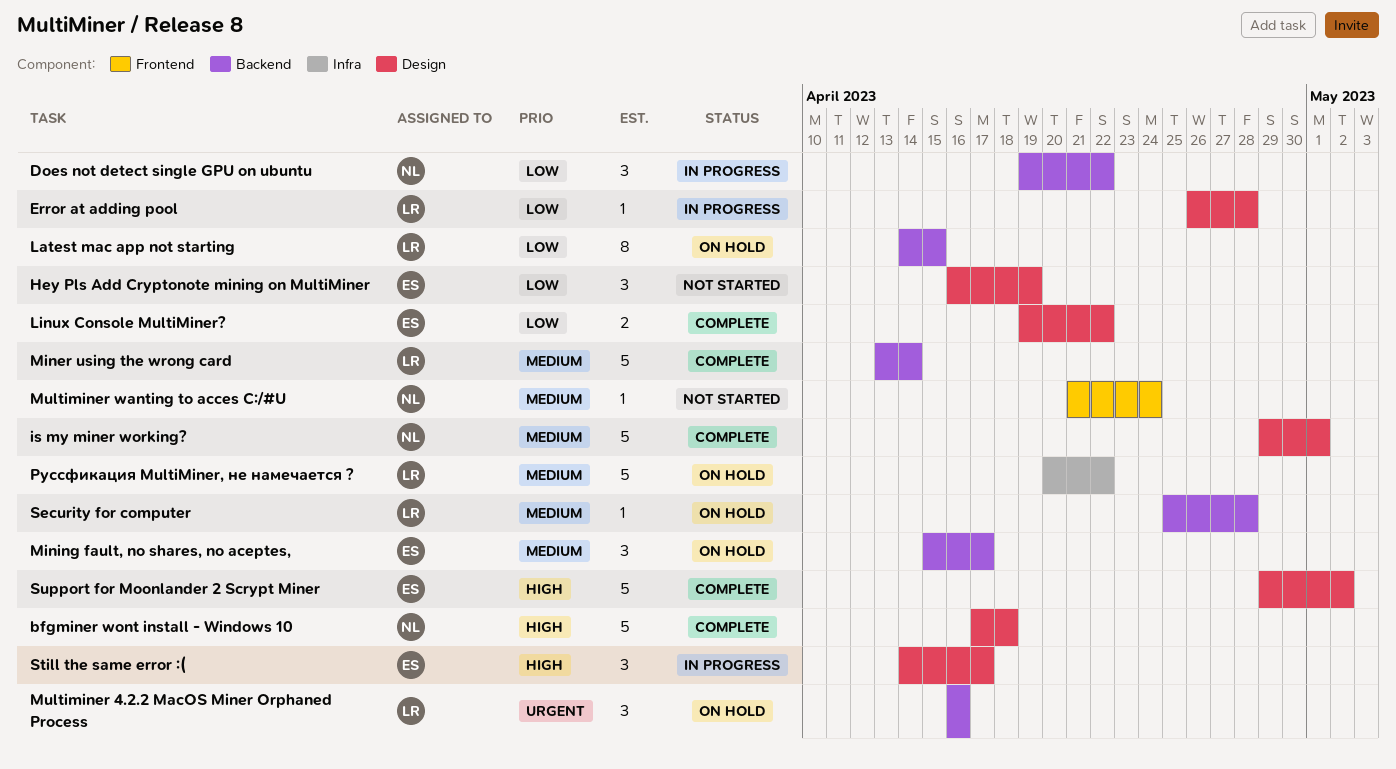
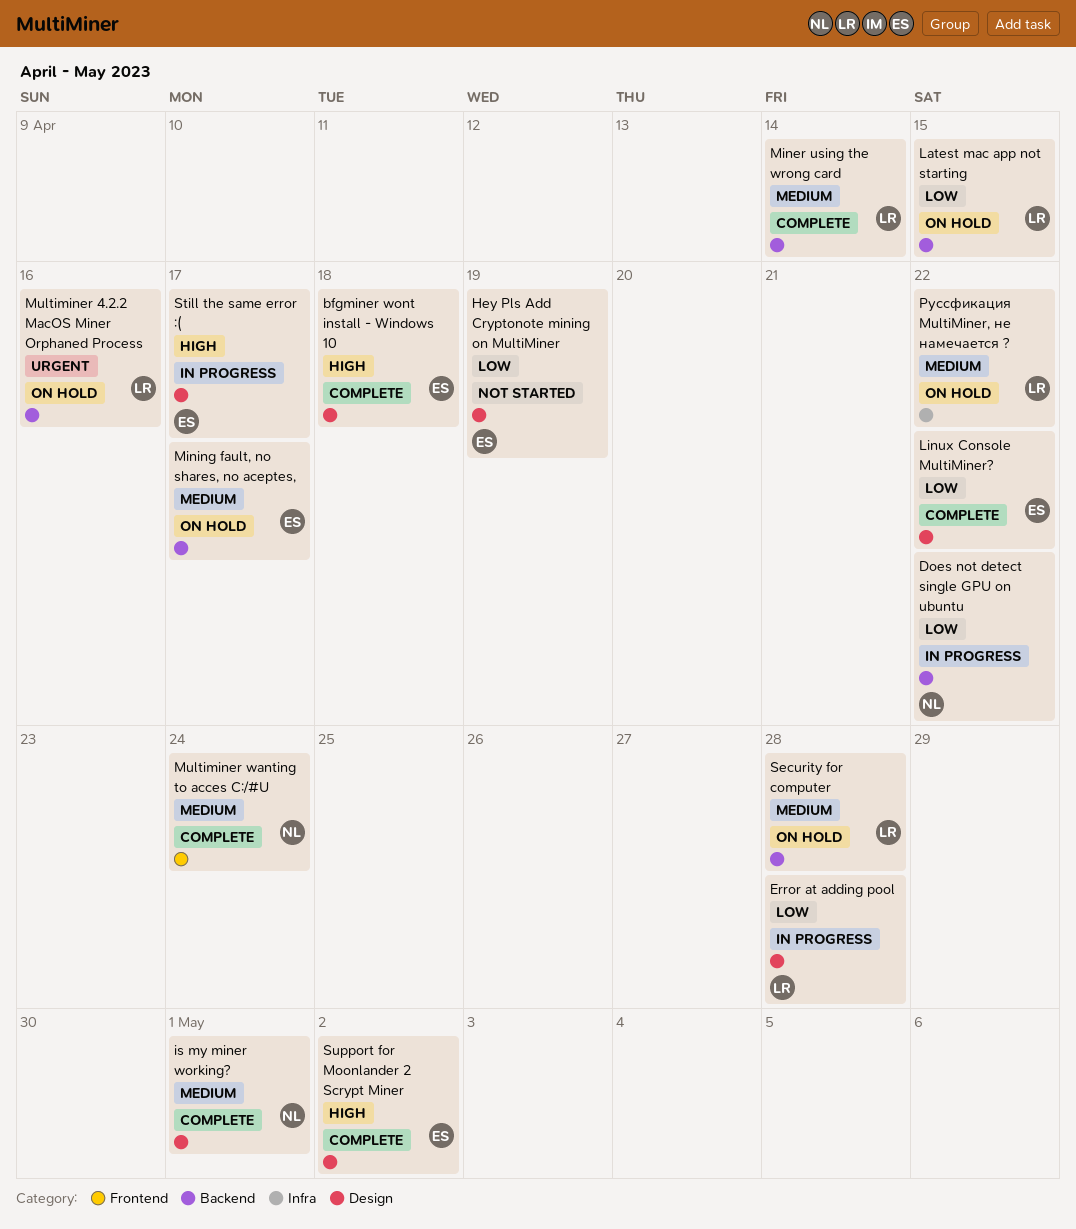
bfgminer wont install - Windows 10, owner: NL -> ES
Multiminer wanting to acces C:/#U, status: Not started -> Complete

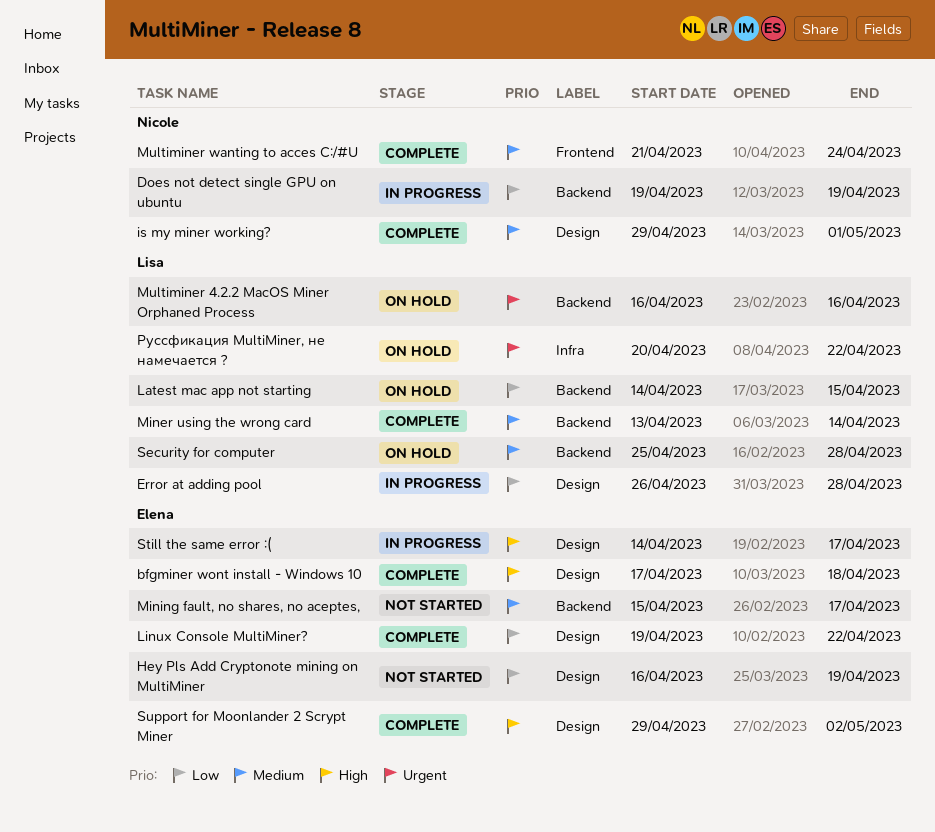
Does not detect single GPU on ubuntu, due: Apr 22 -> Apr 19
Mining fault, no shares, no aceptes,, status: On hold -> Not started
Руссфикация MultiMiner, не намечается ?, priority: Medium -> Urgent

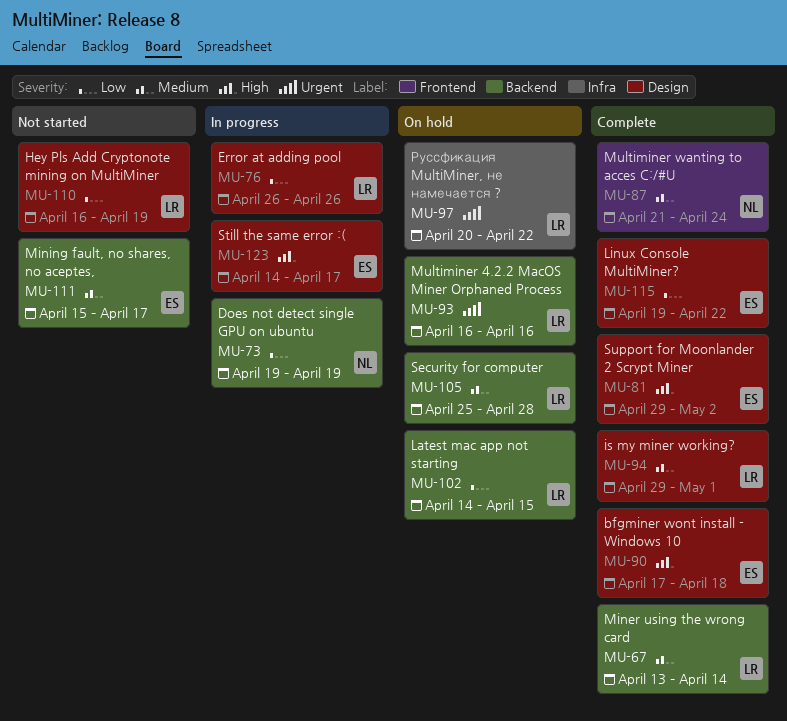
Error at adding pool, due: Apr 28 -> Apr 26
Hey Pls Add Cryptonote mining on MultiMiner, owner: Elena -> Lisa
is my miner working?, owner: Nicole -> Lisa

